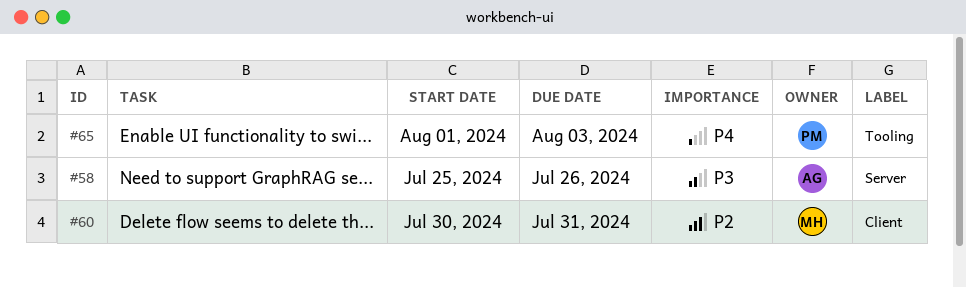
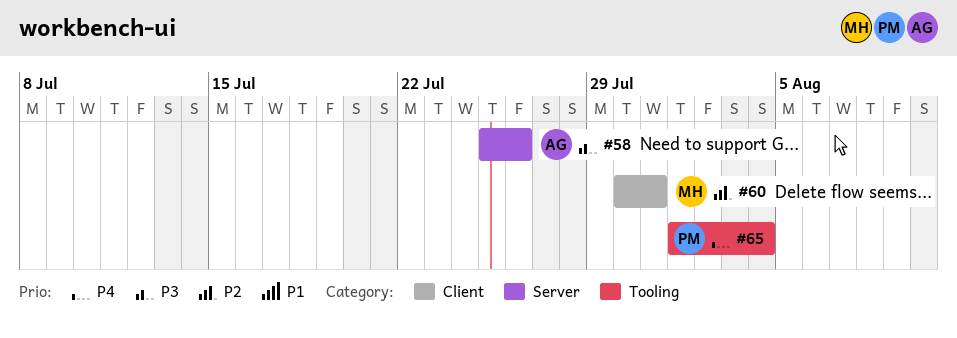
#65, due: Aug 3 -> Aug 4

